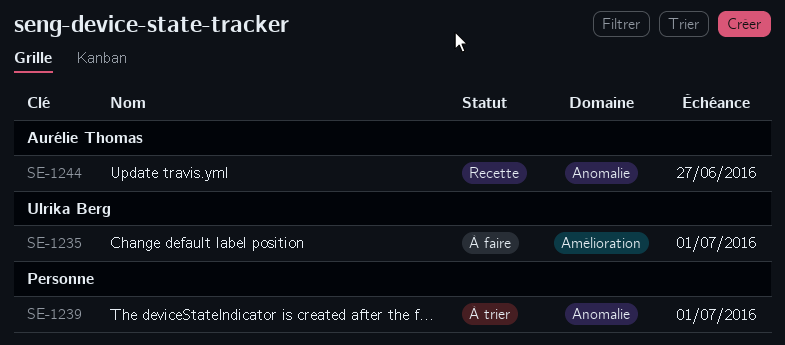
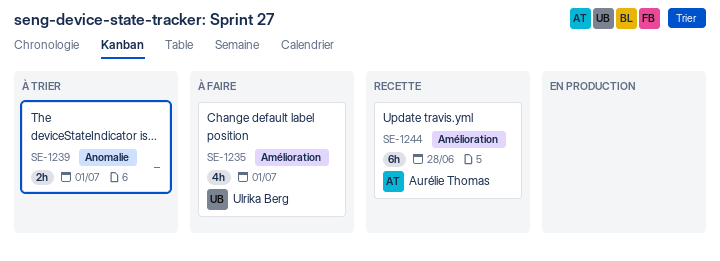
SE-1244, label: Anomalie -> Amélioration
SE-1244, due: Jun 27 -> Jun 28

